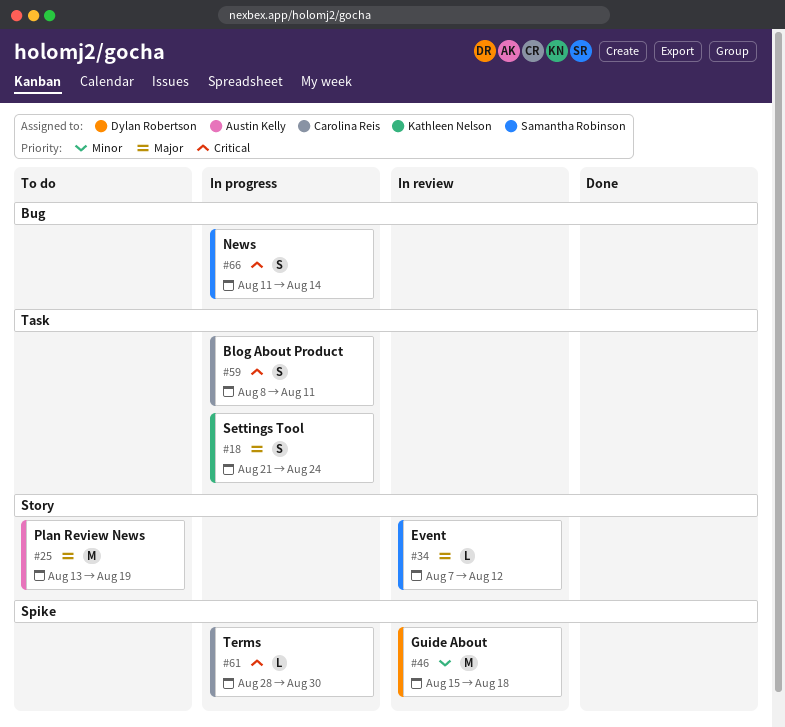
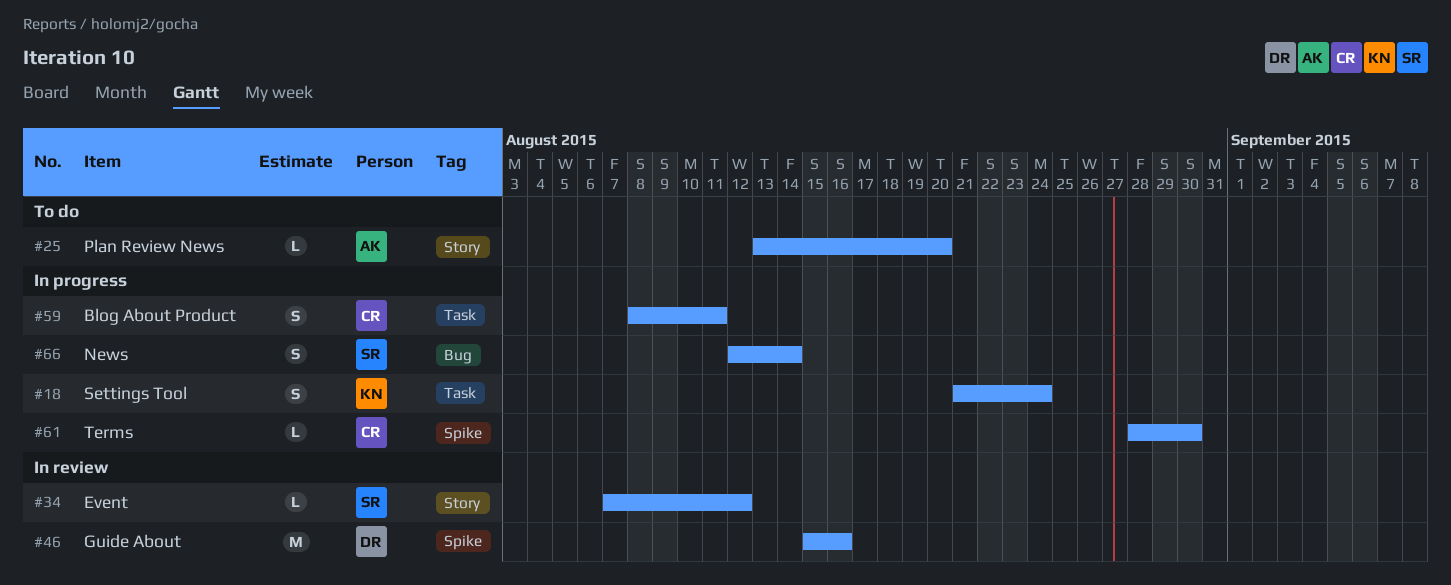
#25, estimate: M -> L
#25, due: Aug 19 -> Aug 20
#46, due: Aug 18 -> Aug 16
#66, start: Aug 11 -> Aug 12

